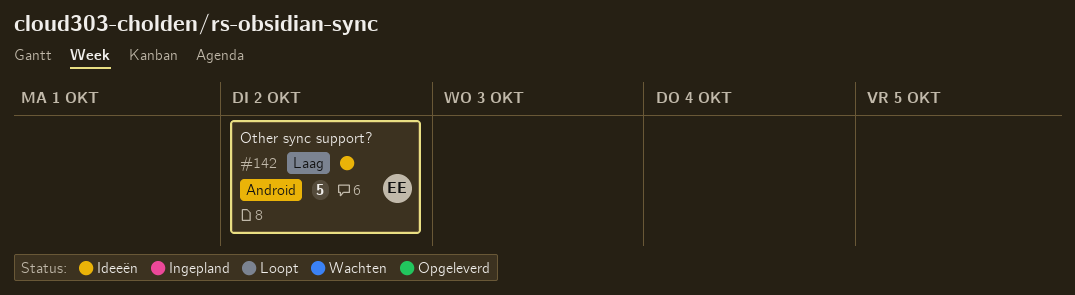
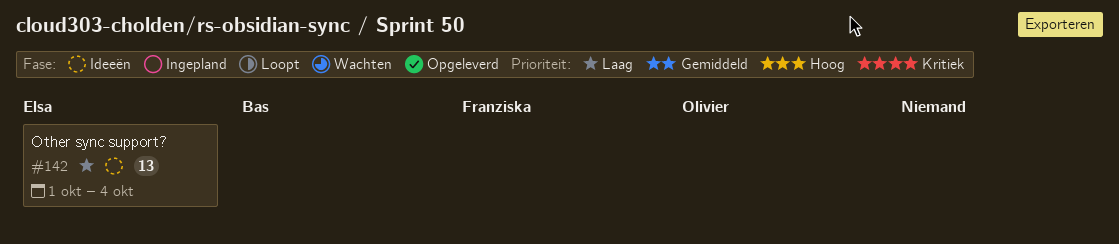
#142, estimate: 5 -> 13
#142, due: Oct 2 -> Oct 4

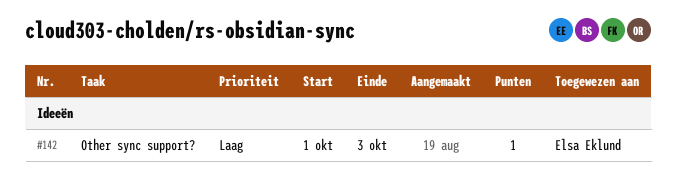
#142, estimate: 13 -> 1
#142, due: Oct 4 -> Oct 3

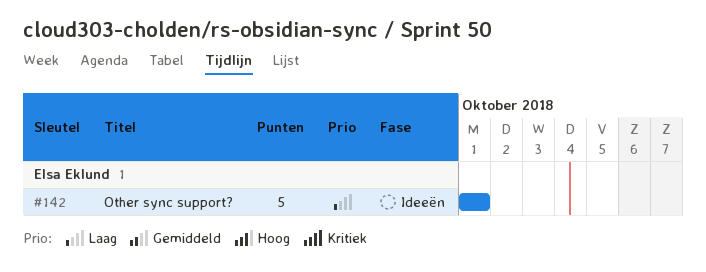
#142, estimate: 1 -> 5
#142, due: Oct 3 -> Oct 1

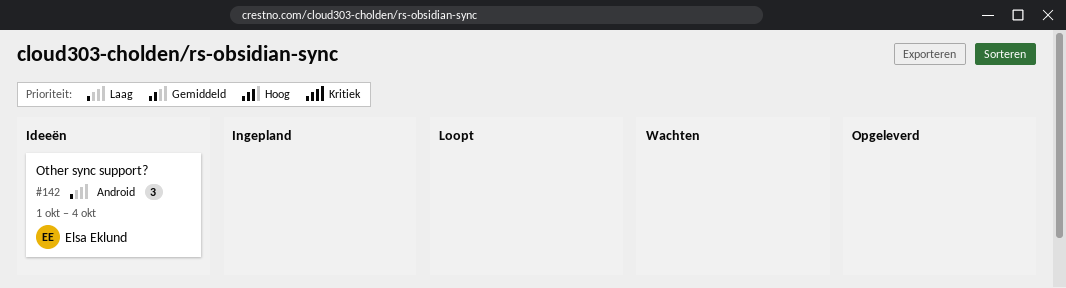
#142, estimate: 5 -> 3
#142, due: Oct 1 -> Oct 4

